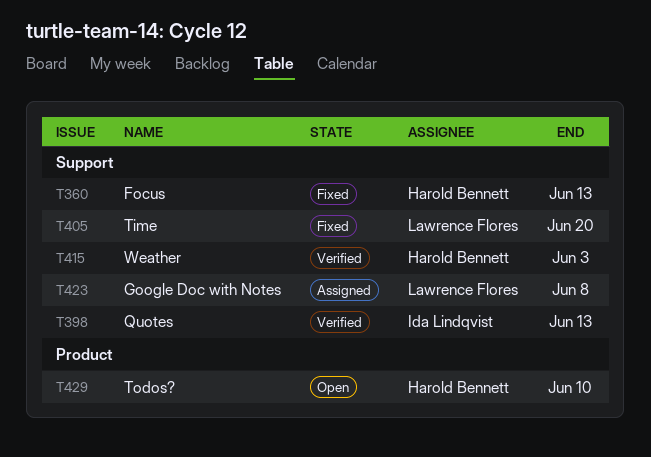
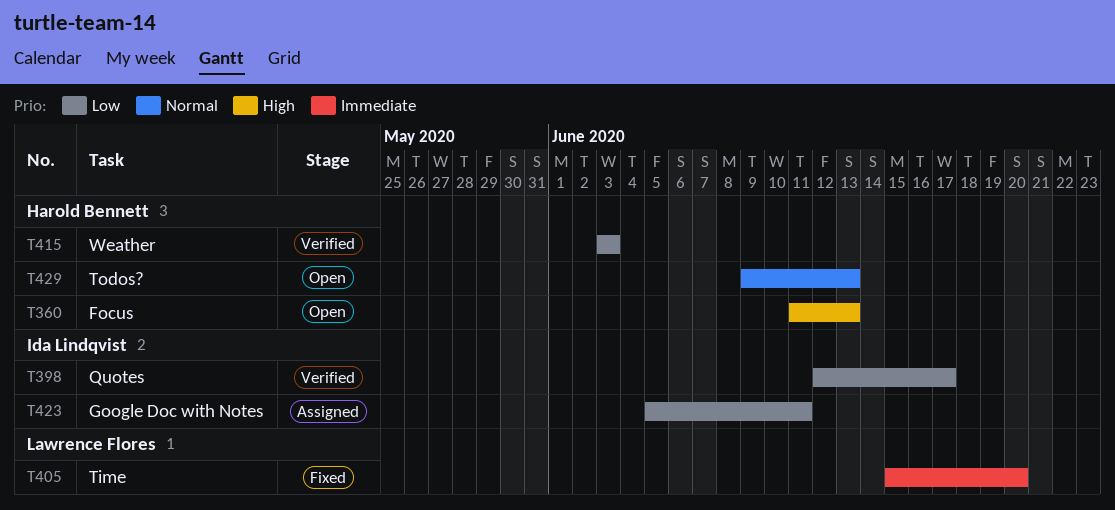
T360, status: Fixed -> Open
T398, due: Jun 13 -> Jun 17
T423, owner: Lawrence Flores -> Ida Lindqvist
T423, due: Jun 8 -> Jun 11
T429, due: Jun 10 -> Jun 13

